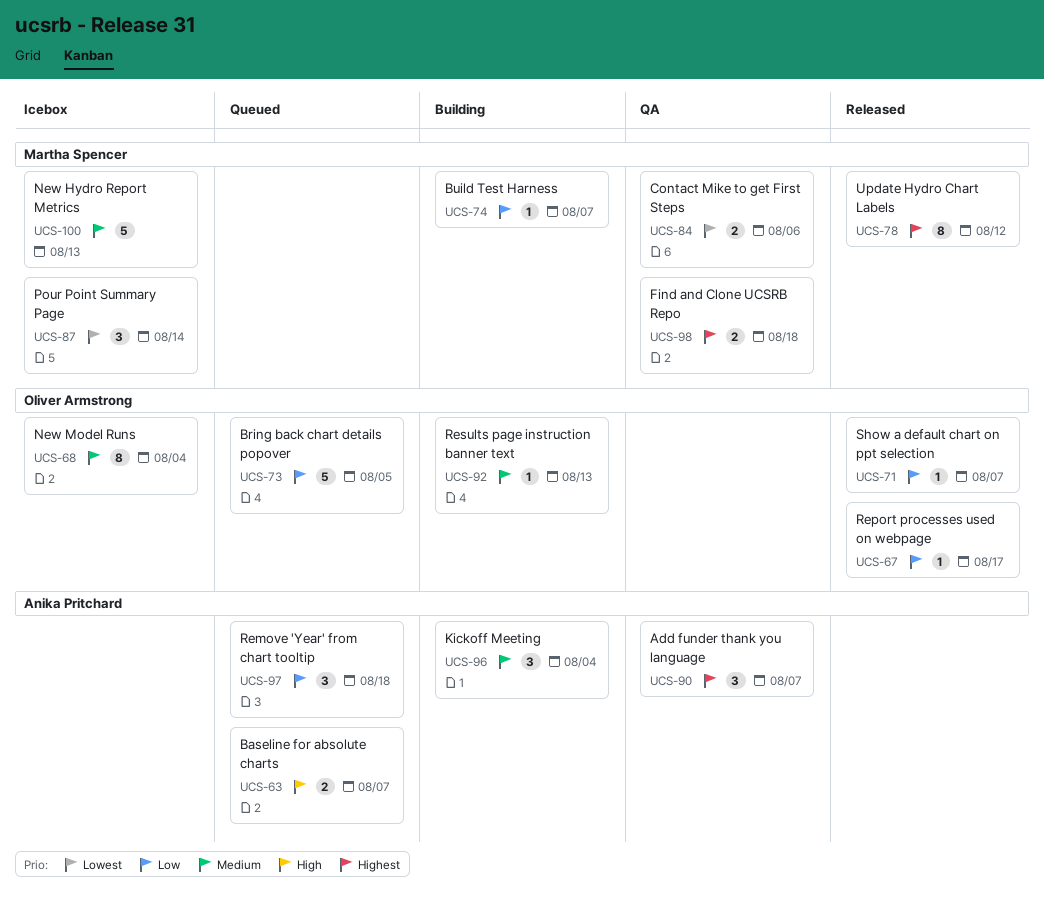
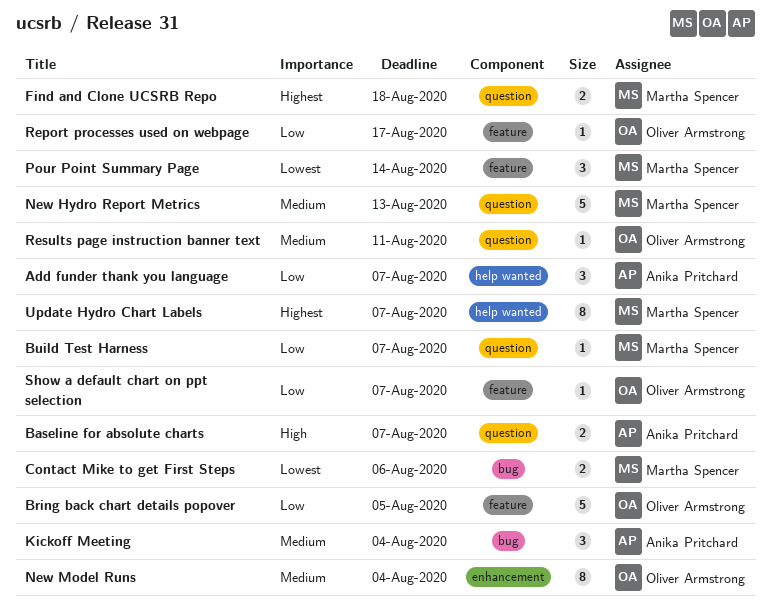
Add funder thank you language, priority: Highest -> Low
Remove 'Year' from chart tooltip: present -> none
Results page instruction banner text, due: Aug 13 -> Aug 11
Update Hydro Chart Labels, due: Aug 12 -> Aug 7

